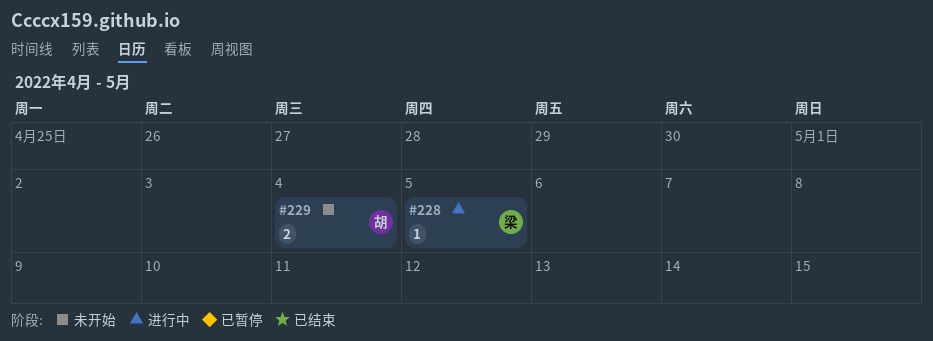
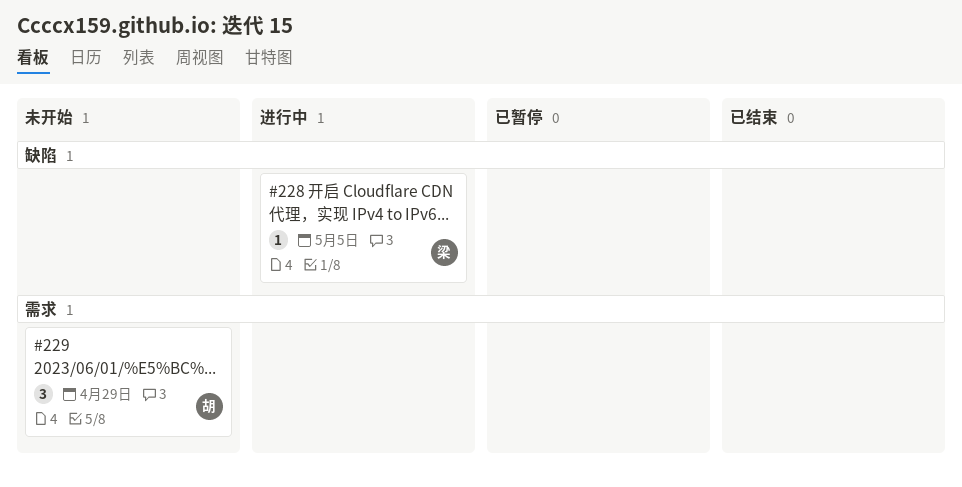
#229, estimate: 2 -> 3
#229, due: May 4 -> Apr 29

